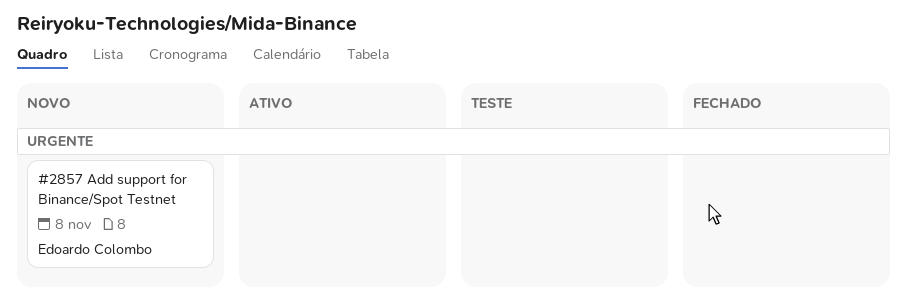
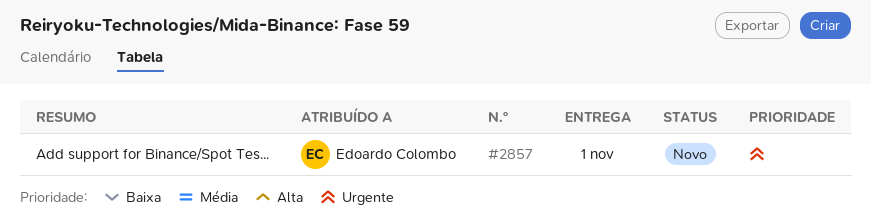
#2857, due: Nov 8 -> Nov 1

